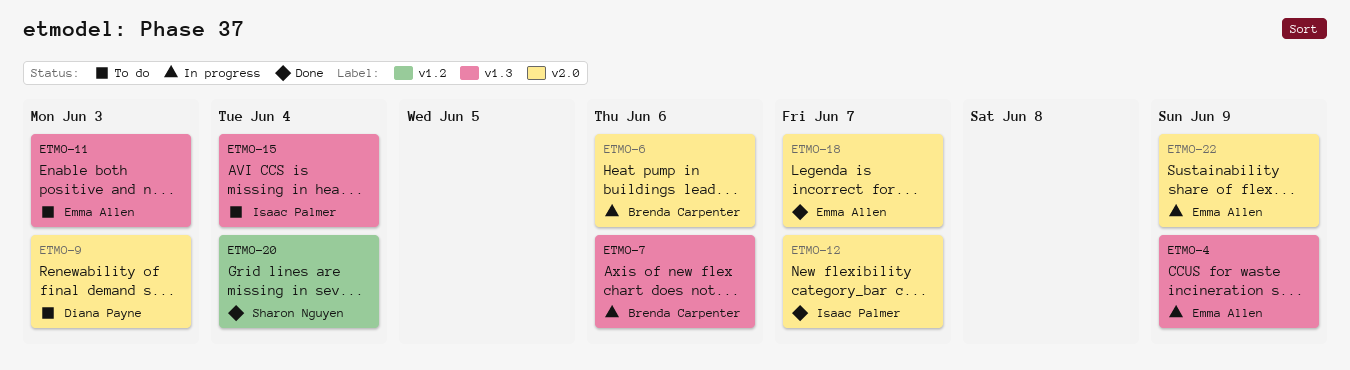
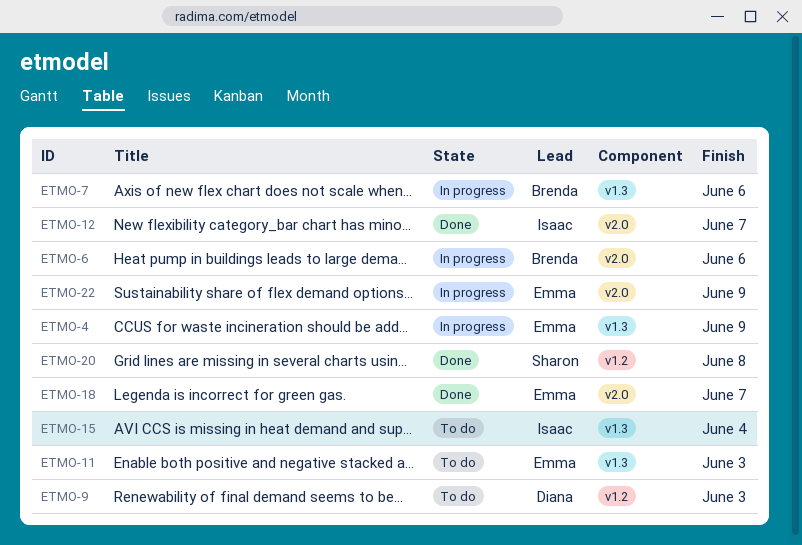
ETMO-9, label: v2.0 -> v1.2
ETMO-20, due: Jun 4 -> Jun 8

